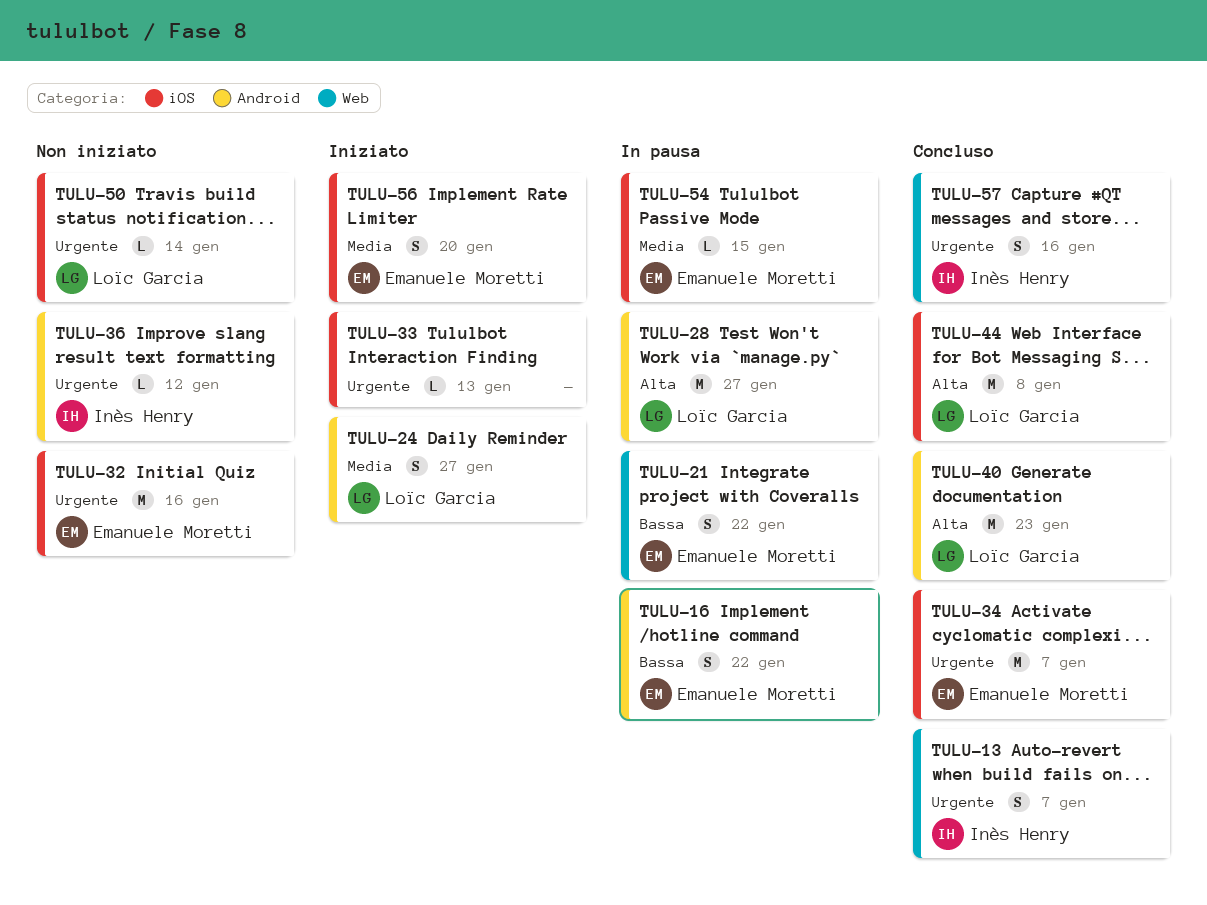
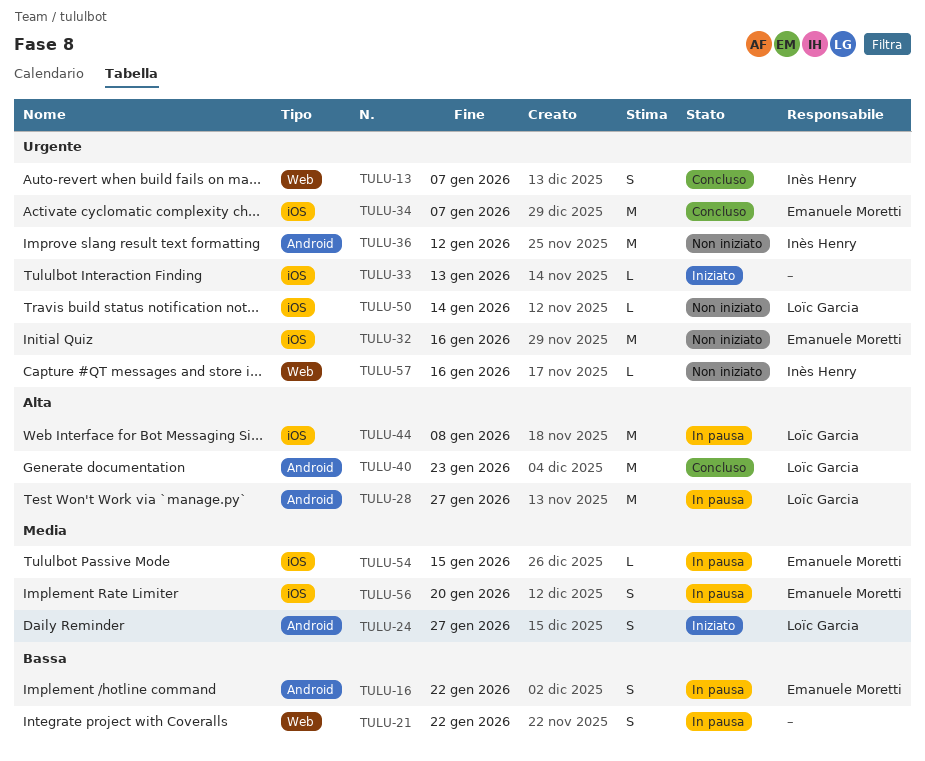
TULU-21, owner: Emanuele Moretti -> none
TULU-36, estimate: L -> M
TULU-44, status: Concluso -> In pausa
TULU-56, status: Iniziato -> In pausa
TULU-57, status: Concluso -> Non iniziato
TULU-57, estimate: S -> L

